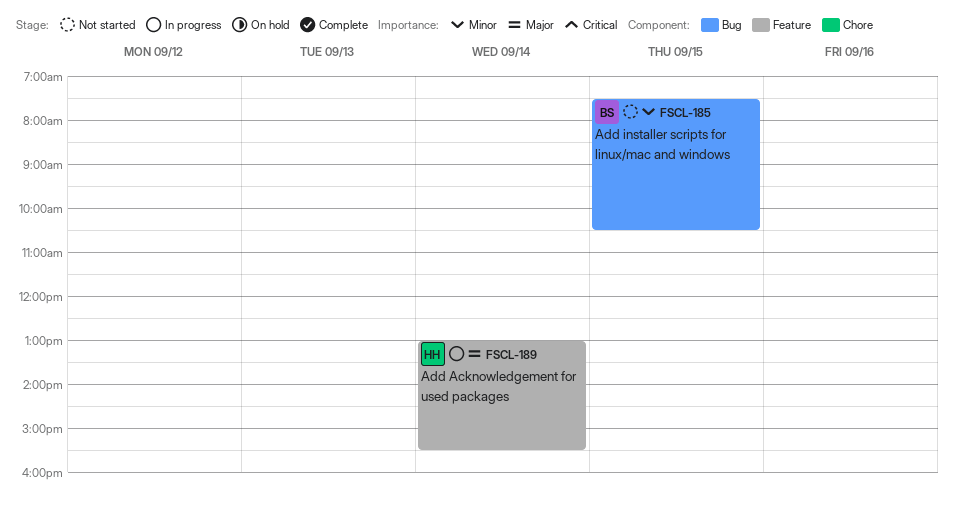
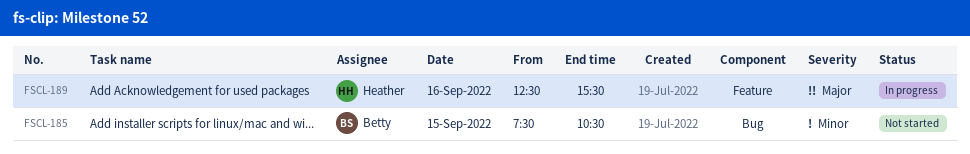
FSCL-189, day: Sep 14 -> Sep 16
FSCL-189, begins: 13:00 -> 12:30

